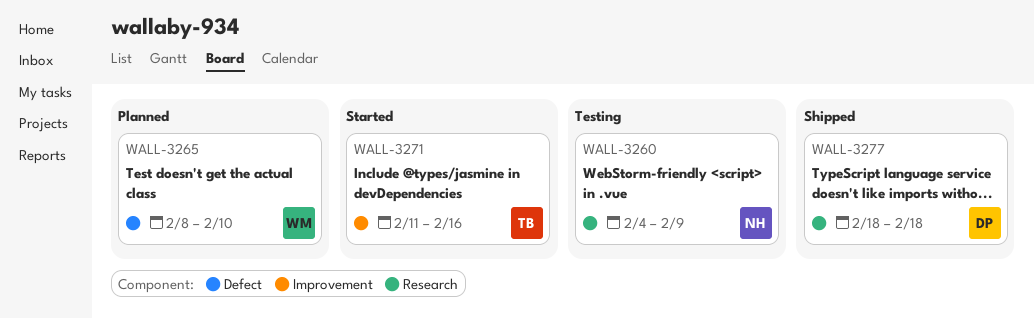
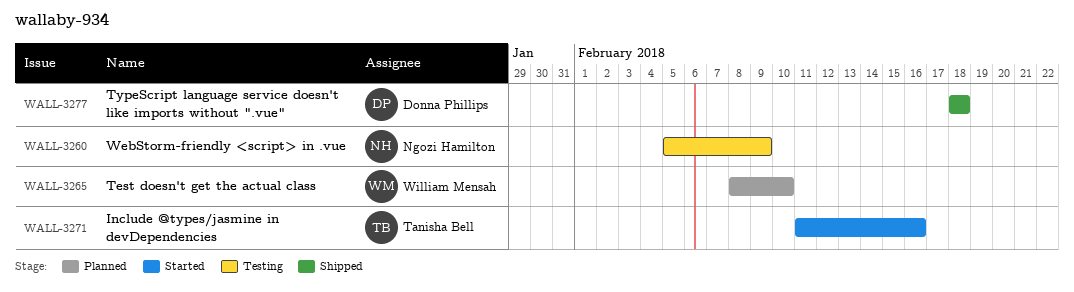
WALL-3260, start: Feb 4 -> Feb 5

